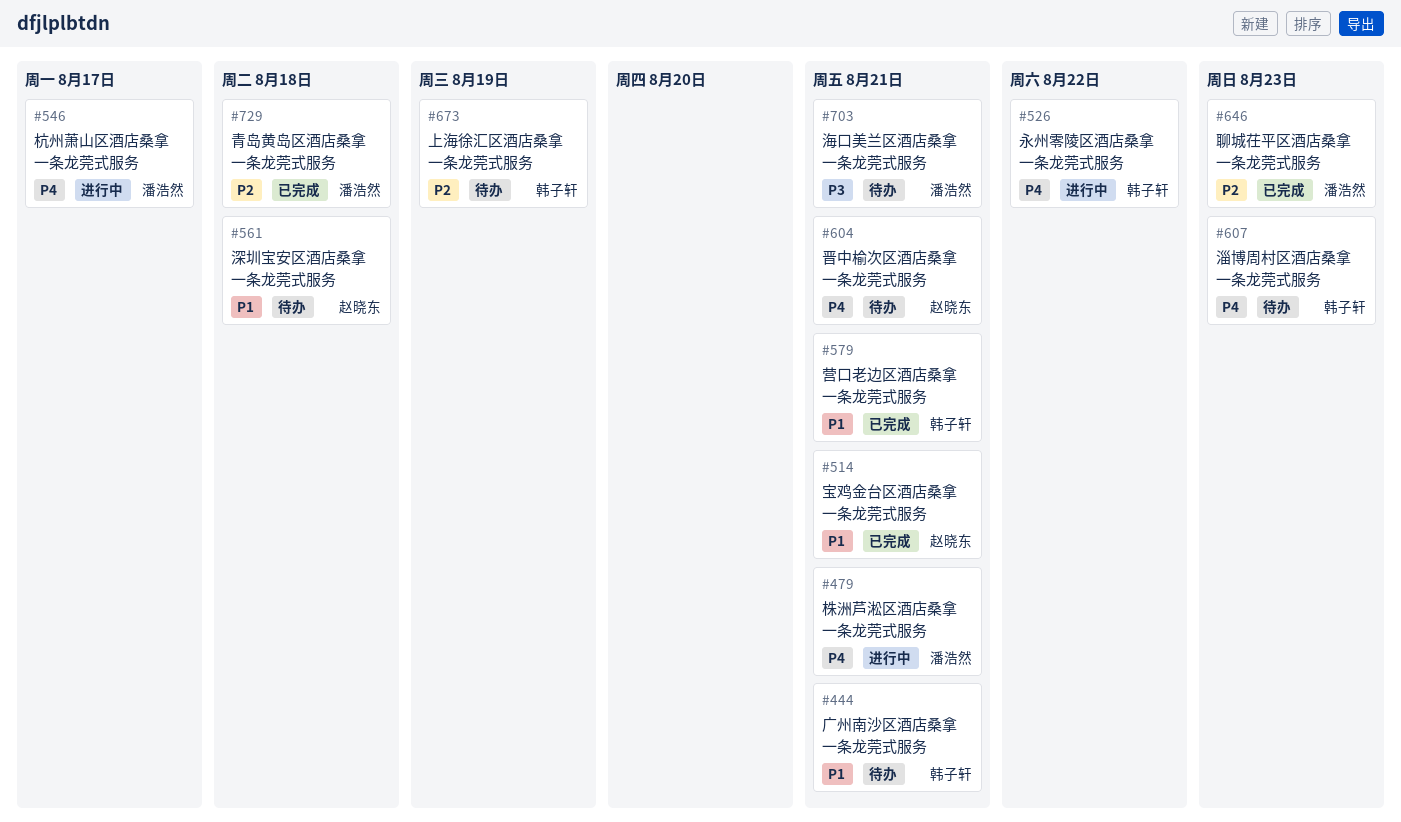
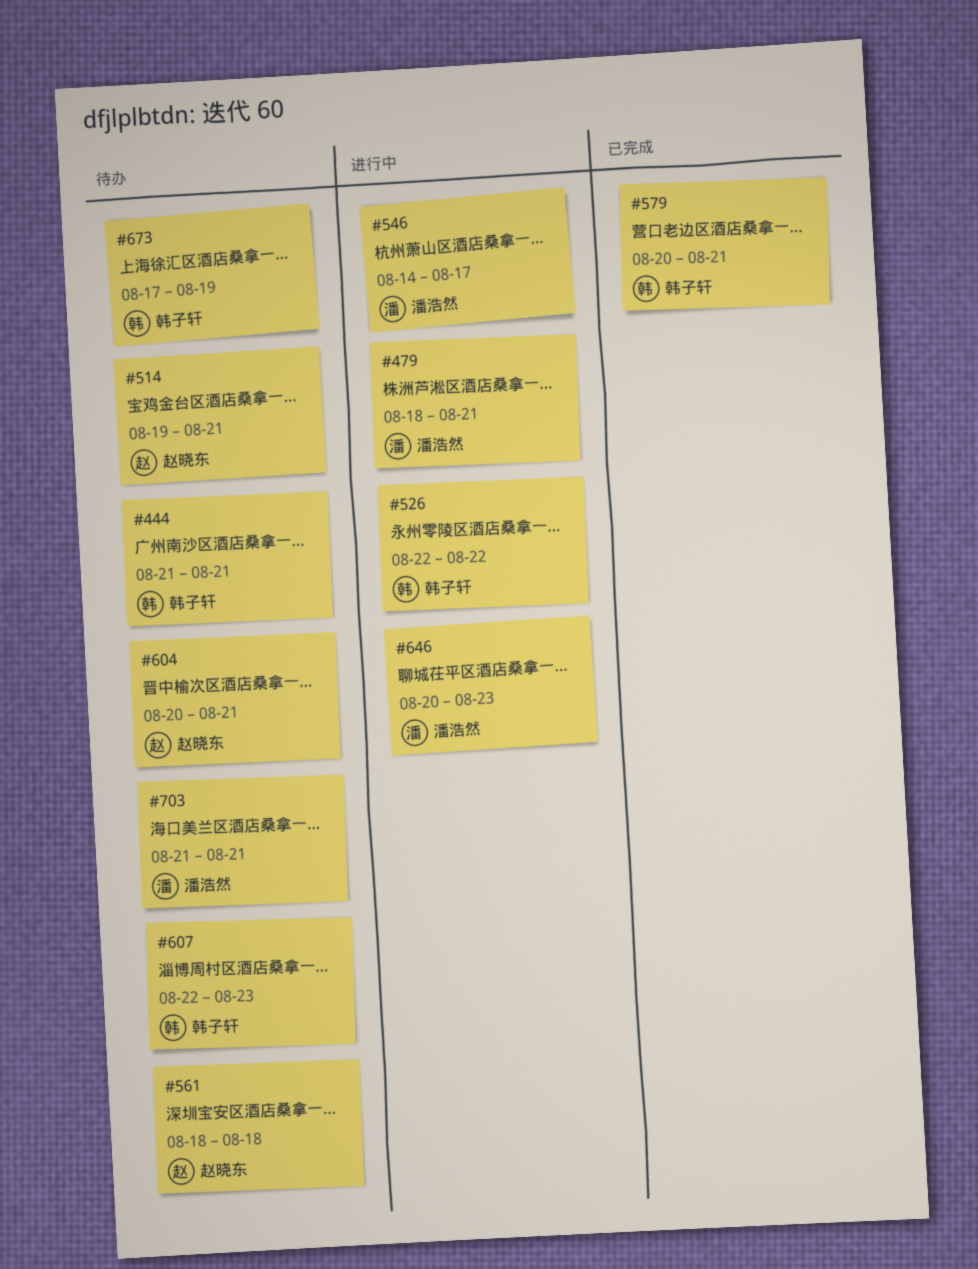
#514, status: 已完成 -> 待办
#646, status: 已完成 -> 进行中
#729: present -> none

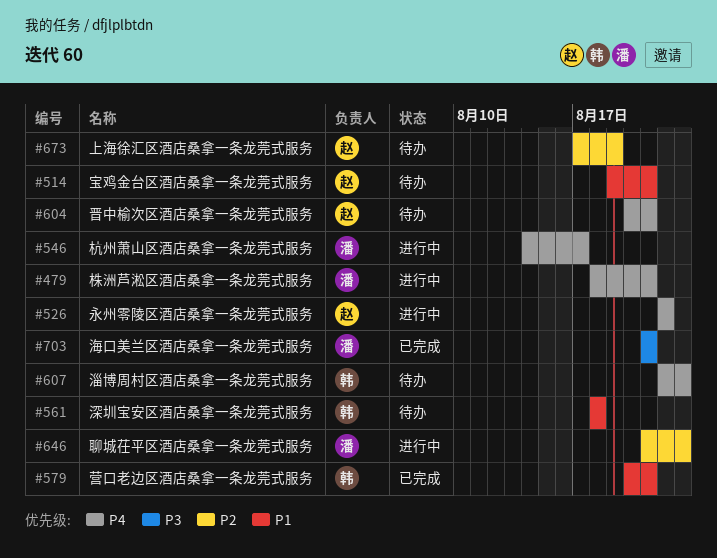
#444: present -> none
#526, owner: 韩子轩 -> 赵晓东
#561, owner: 赵晓东 -> 韩子轩
#646, start: Aug 20 -> Aug 21
#673, owner: 韩子轩 -> 赵晓东
#703, status: 待办 -> 已完成

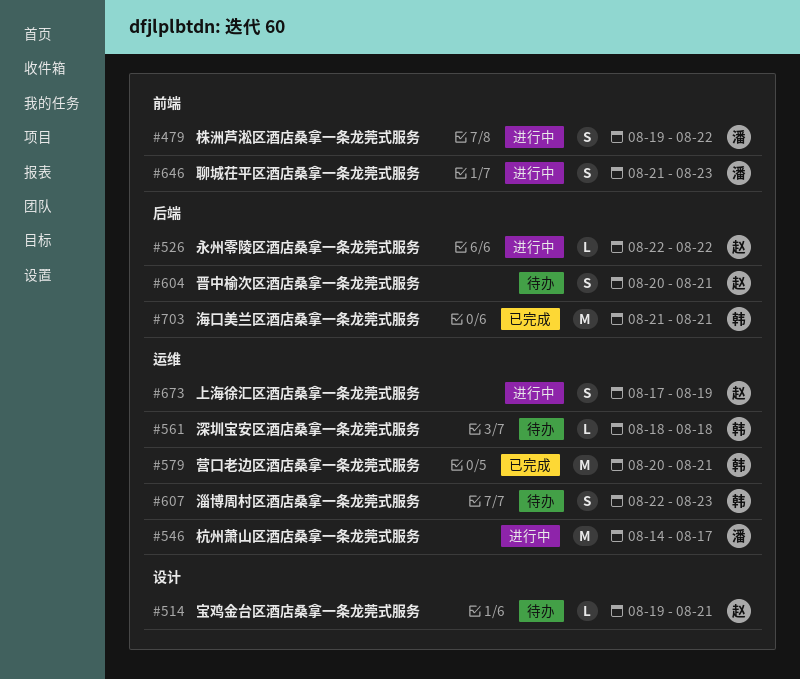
#479, start: Aug 18 -> Aug 19
#479, due: Aug 21 -> Aug 22
#673, status: 待办 -> 进行中
#703, owner: 潘 -> 韩

